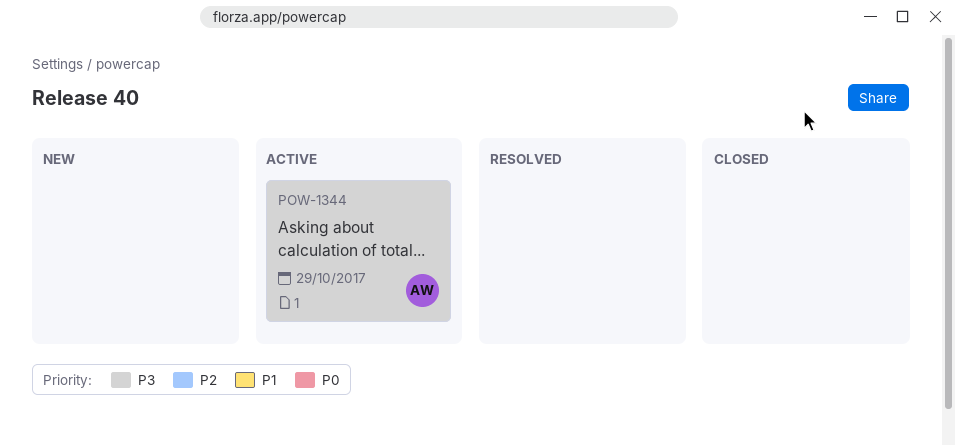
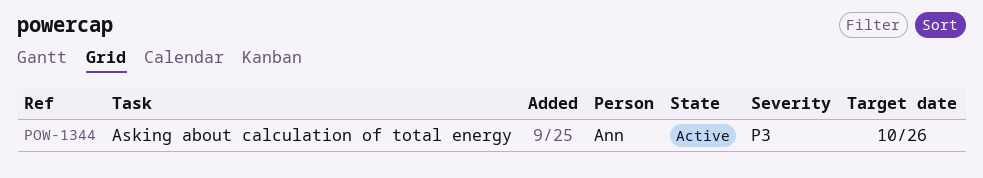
POW-1344, due: Oct 29 -> Oct 26

